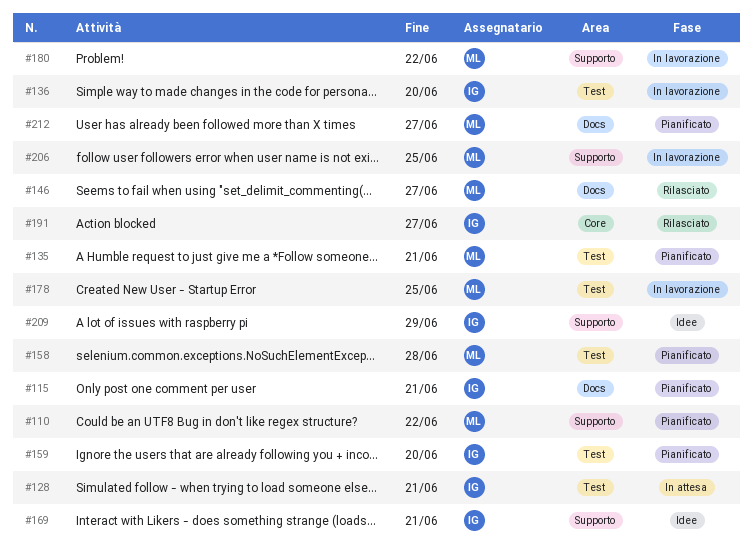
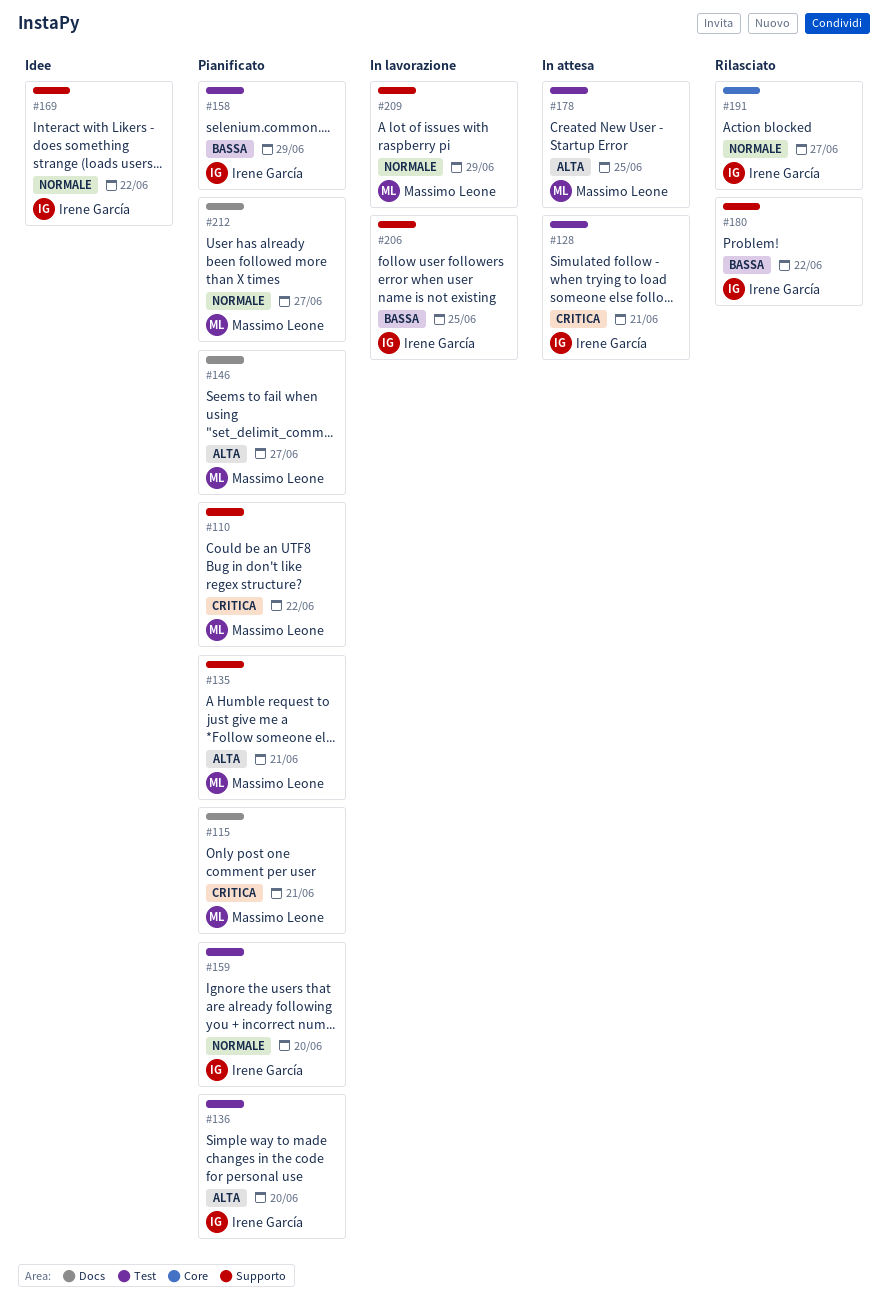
#115, owner: Irene García -> Massimo Leone
#135, label: Test -> Supporto
#136, status: In lavorazione -> Pianificato
#146, status: Rilasciato -> Pianificato
#158, owner: Massimo Leone -> Irene García
#158, due: Jun 28 -> Jun 29
#169, due: Jun 21 -> Jun 22
#178, status: In lavorazione -> In attesa
#180, status: In lavorazione -> Rilasciato
#180, owner: Massimo Leone -> Irene García
#206, owner: Massimo Leone -> Irene García
#209, status: Idee -> In lavorazione
#209, owner: Irene García -> Massimo Leone

